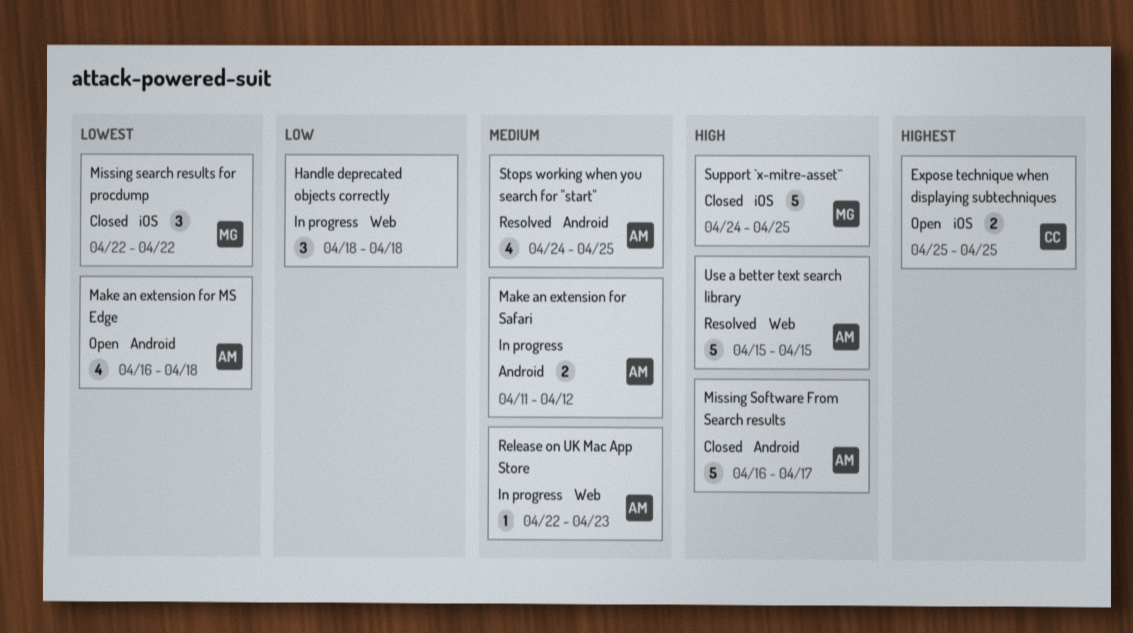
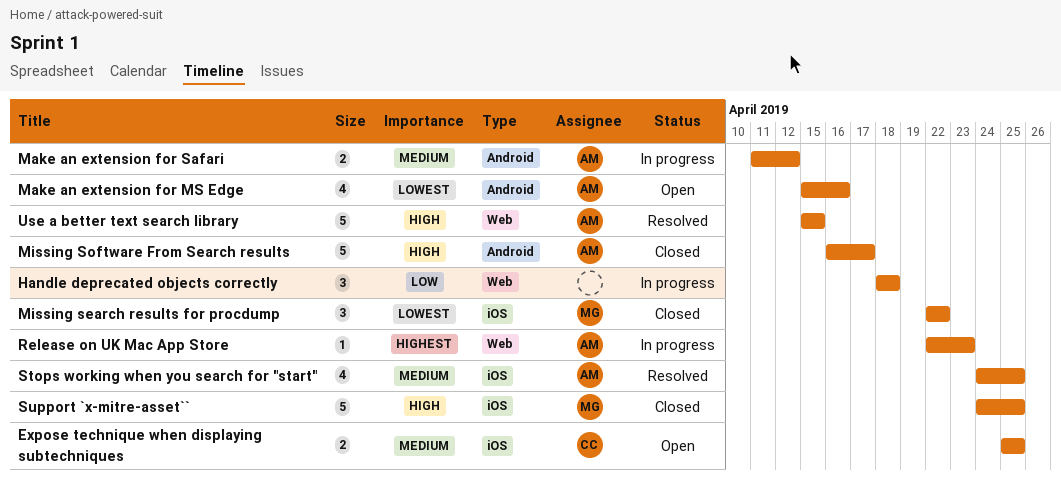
Expose technique when displaying subtechniques, priority: Highest -> Medium
Make an extension for MS Edge, start: Apr 16 -> Apr 15
Make an extension for MS Edge, due: Apr 18 -> Apr 16
Release on UK Mac App Store, priority: Medium -> Highest
Stops working when you search for "start", label: Android -> iOS

